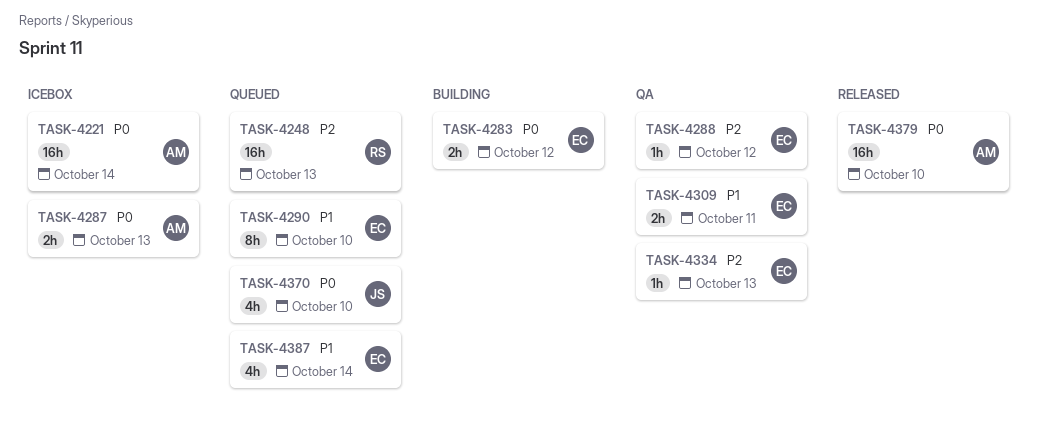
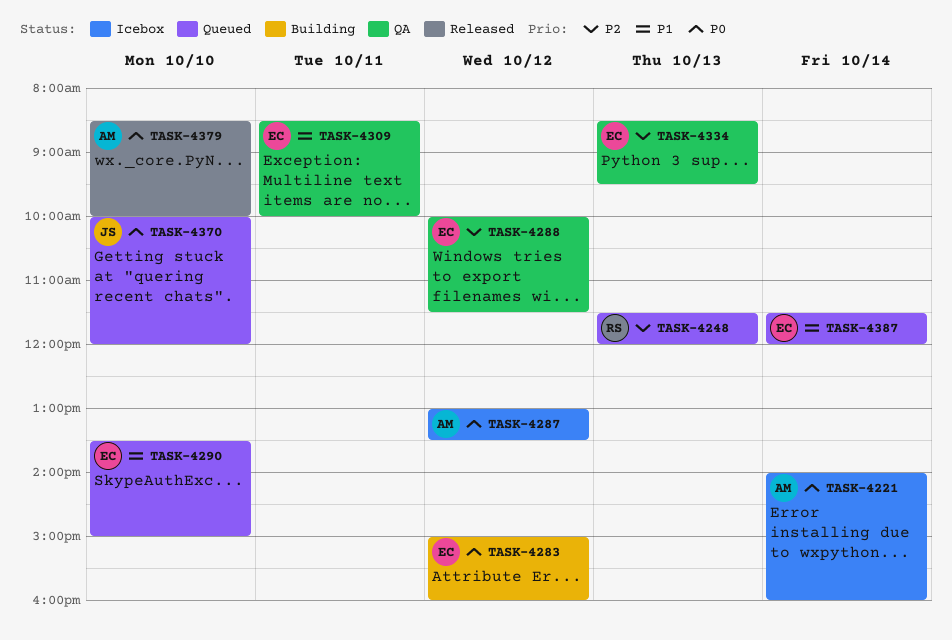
TASK-4287, day: Oct 13 -> Oct 12

